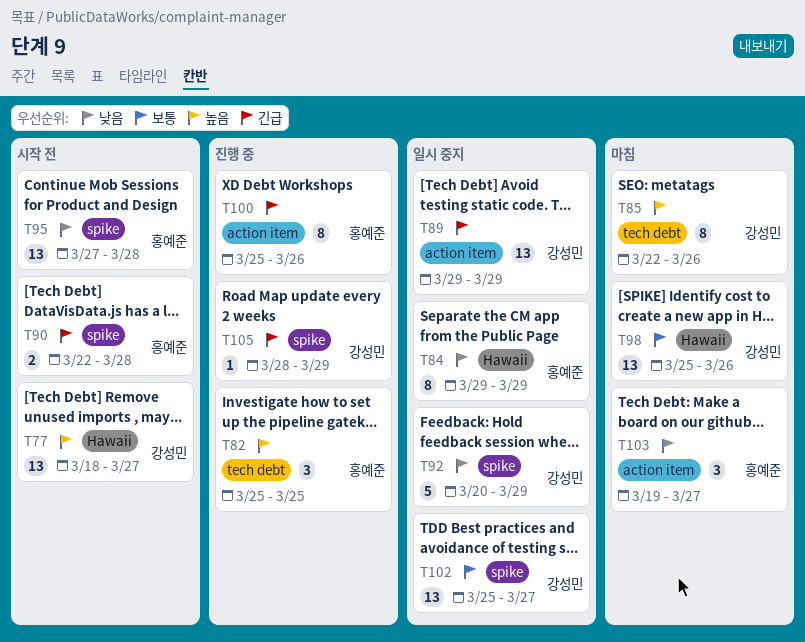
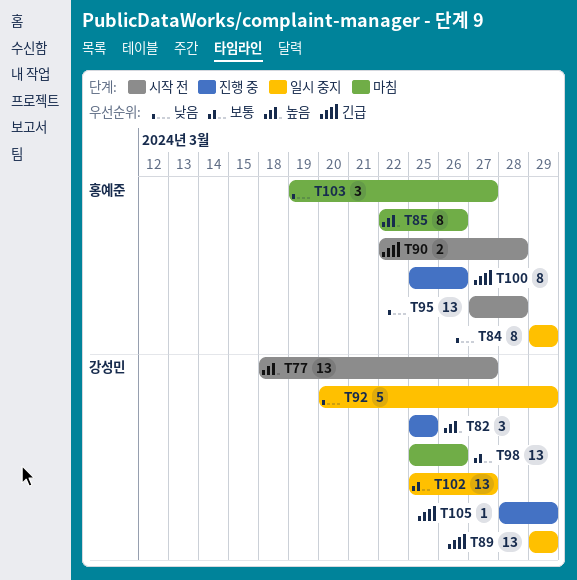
T82, owner: 홍예준 -> 강성민
T85, owner: 강성민 -> 홍예준

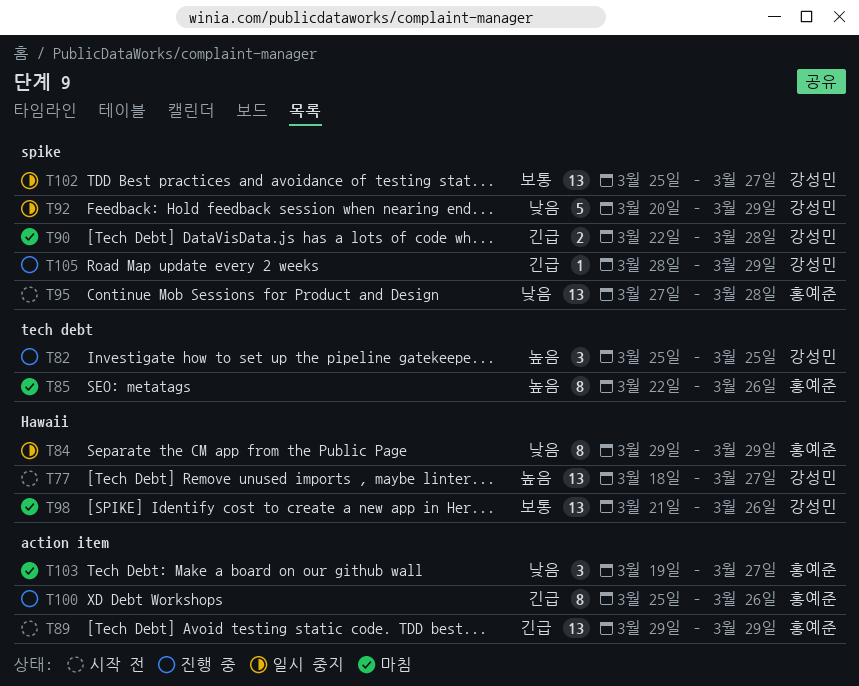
T89, status: 일시 중지 -> 시작 전
T89, owner: 강성민 -> 홍예준
T90, status: 시작 전 -> 마침
T90, owner: 홍예준 -> 강성민
T98, start: Mar 25 -> Mar 21

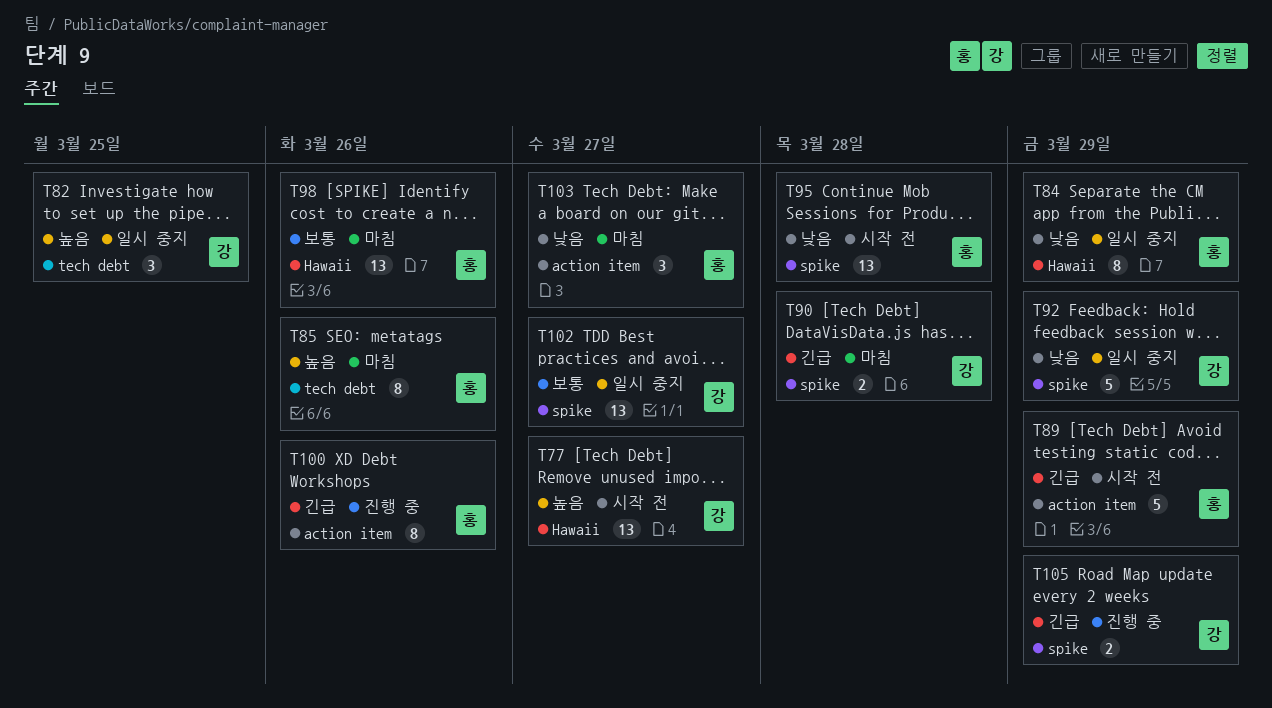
T82, status: 진행 중 -> 일시 중지
T89, estimate: 13 -> 5
T98, owner: 강성민 -> 홍예준
T105, estimate: 1 -> 2

